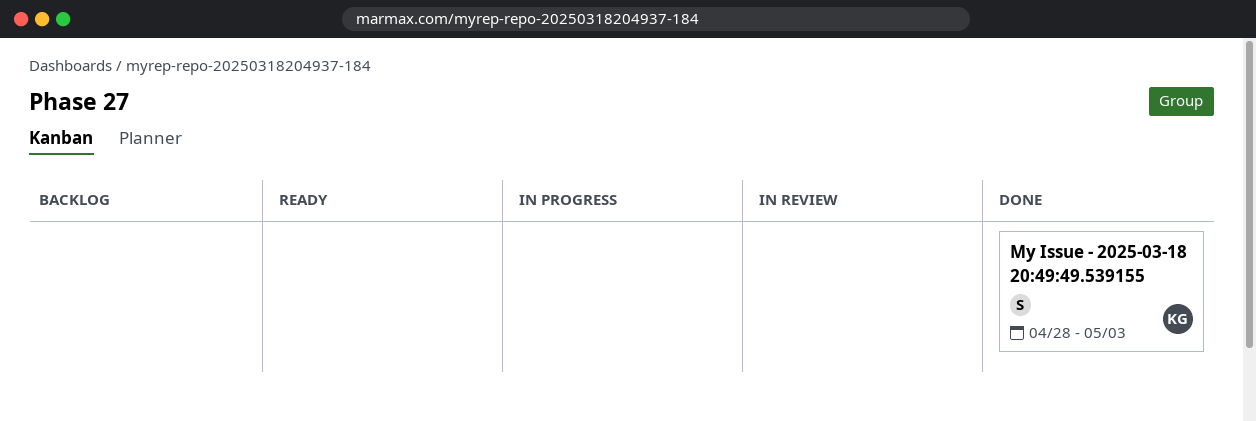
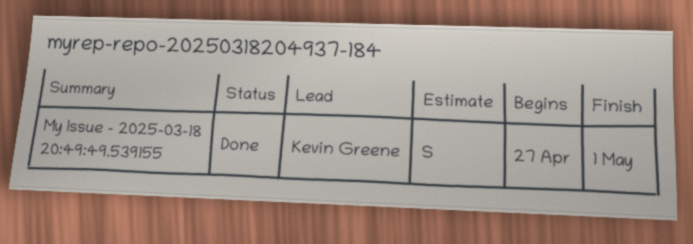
My Issue - 2025-03-18 20:49:49.539155, start: Apr 28 -> Apr 27
My Issue - 2025-03-18 20:49:49.539155, due: May 3 -> May 1

